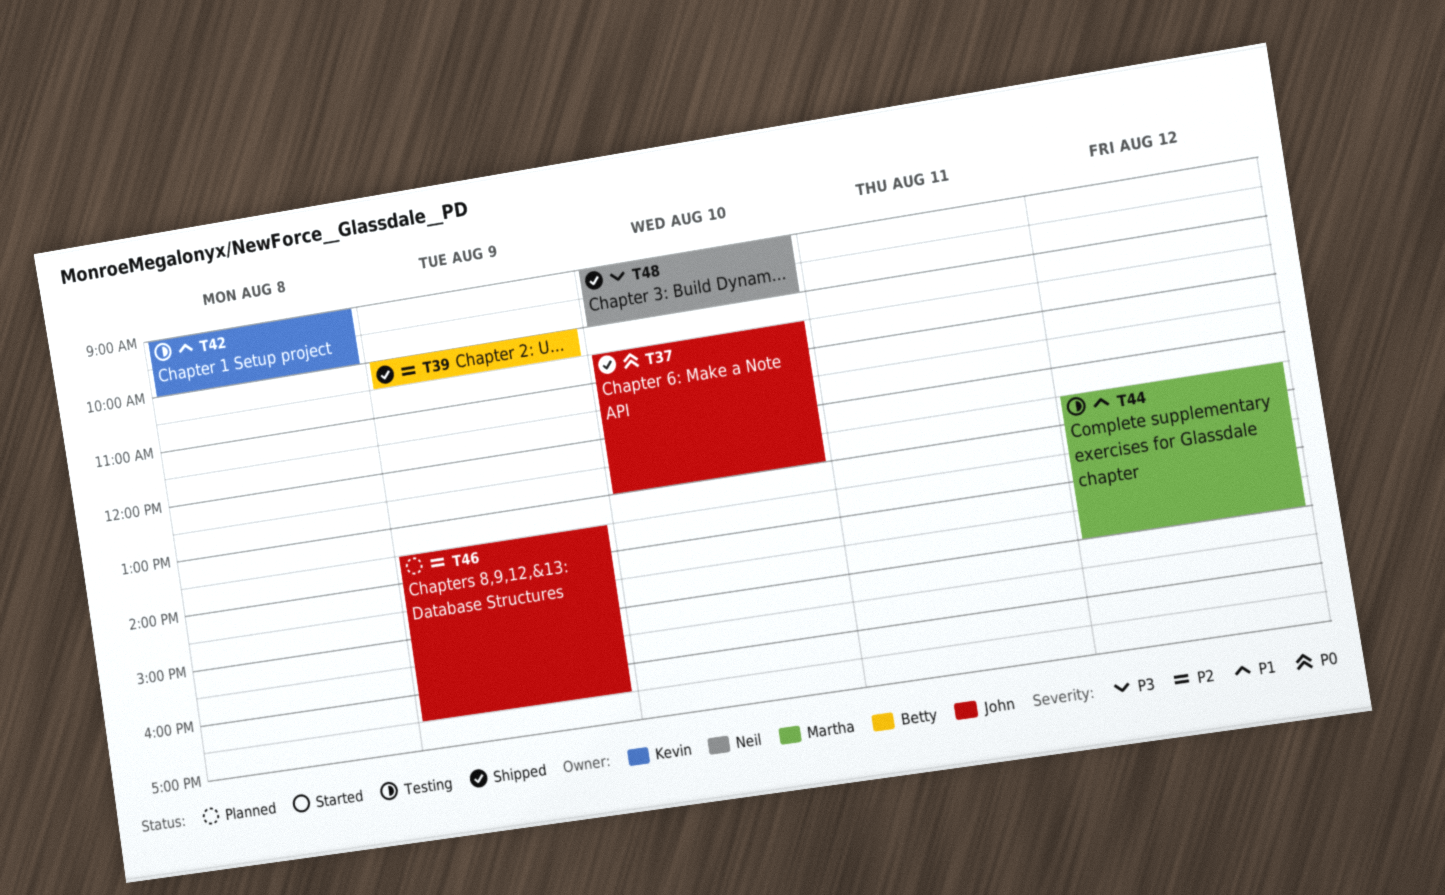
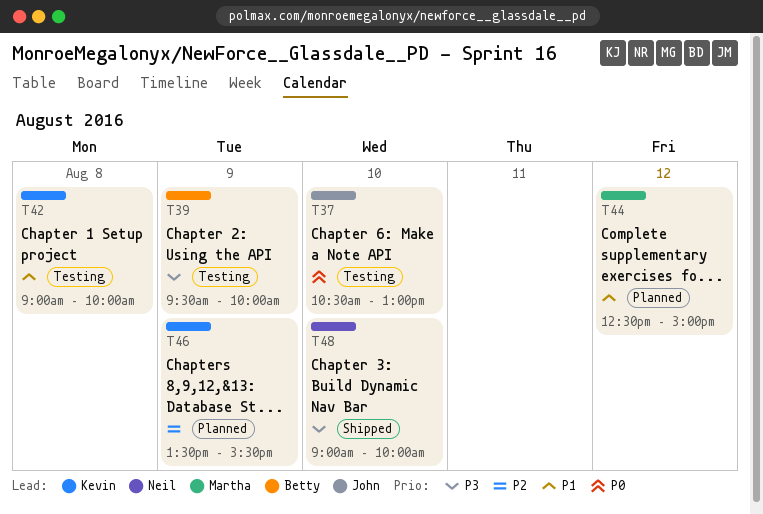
T37, status: Shipped -> Testing
T39, status: Shipped -> Testing
T39, priority: P2 -> P3
T39, begins: 10:00 -> 09:30
T39, ends: 10:30 -> 10:00
T44, status: Testing -> Planned
T46, owner: John -> Kevin
T46, ends: 16:30 -> 15:30

